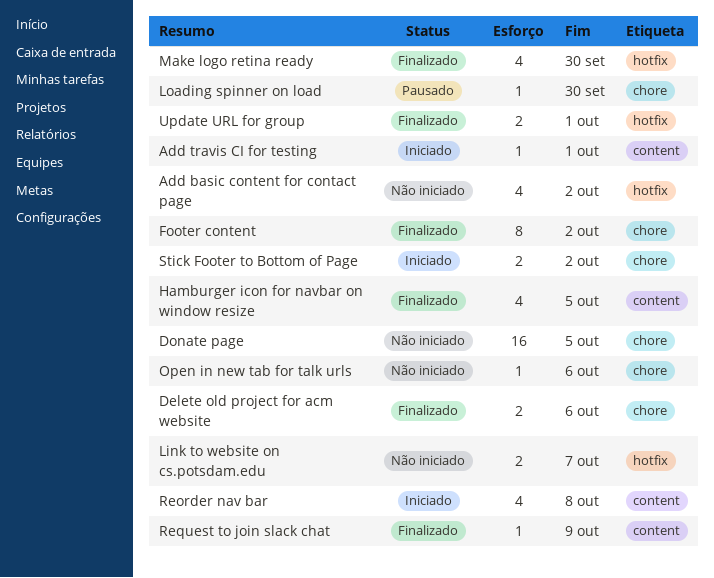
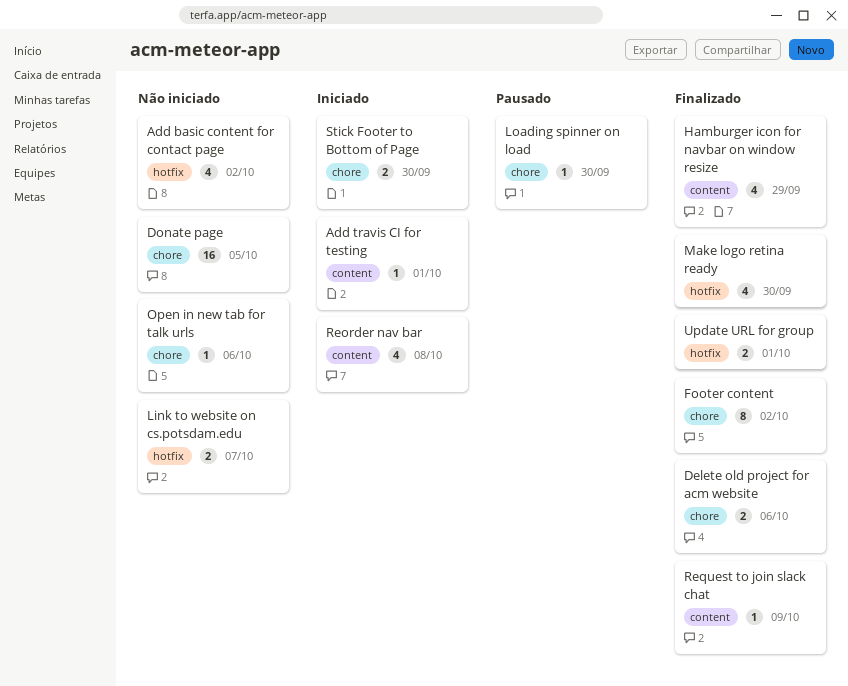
Hamburger icon for navbar on window resize, due: Oct 5 -> Sep 29
Stick Footer to Bottom of Page, due: Oct 2 -> Sep 30

